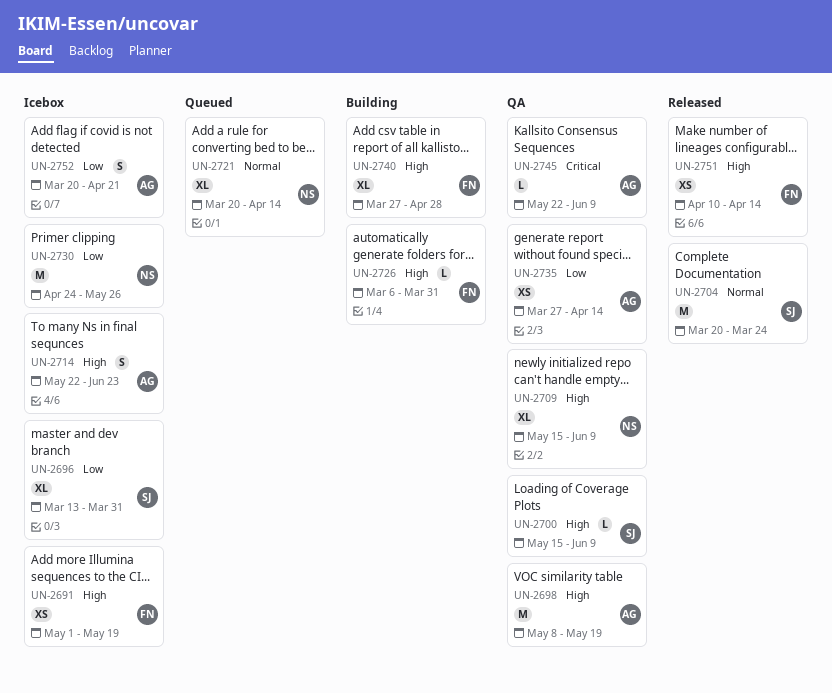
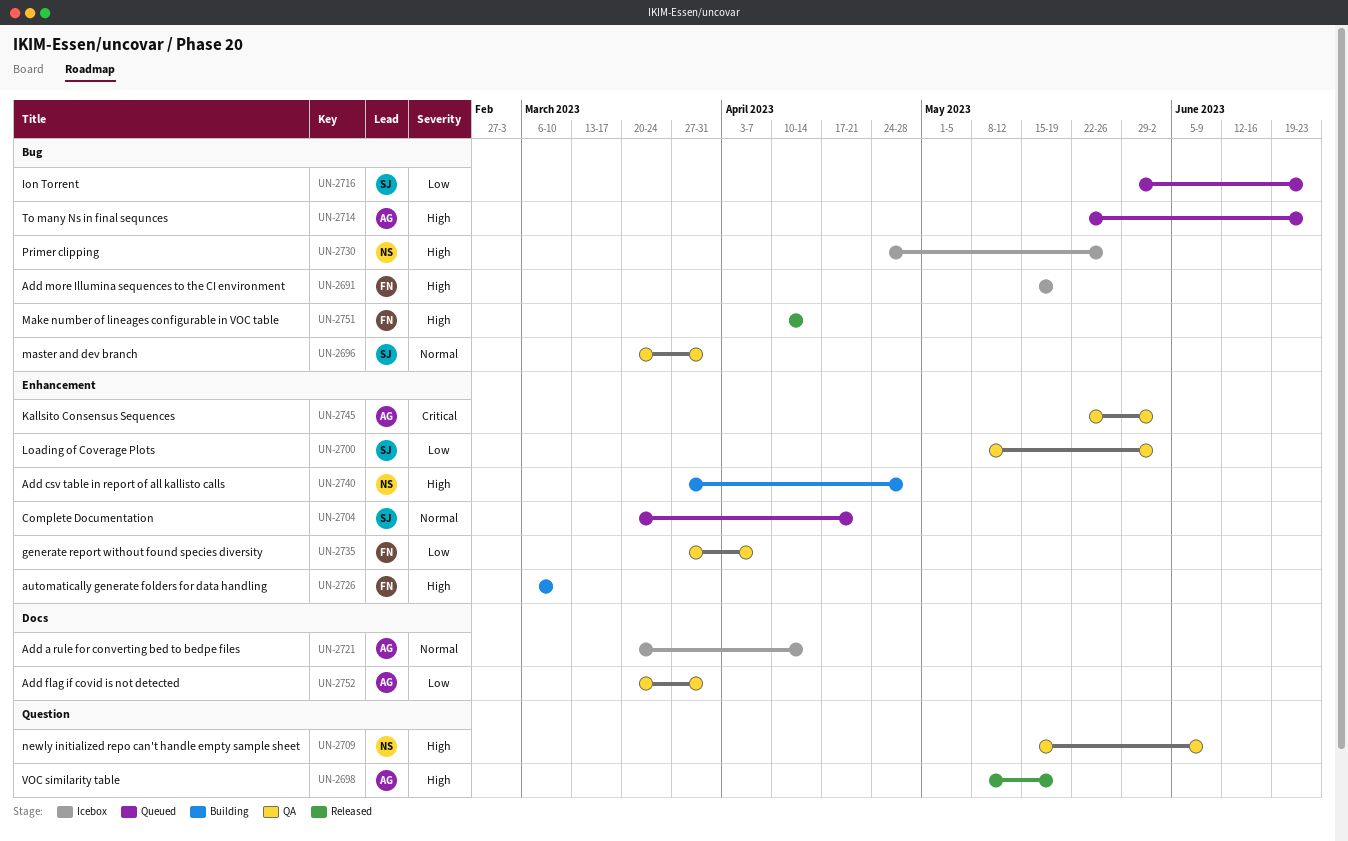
UN-2691, start: May 1 -> May 15
UN-2696, status: Icebox -> QA
UN-2696, priority: Low -> Normal
UN-2696, start: Mar 13 -> Mar 20
UN-2698, status: QA -> Released
UN-2700, priority: High -> Low
UN-2700, start: May 15 -> May 8
UN-2700, due: Jun 9 -> Jun 2
UN-2704, status: Released -> Queued
UN-2704, due: Mar 24 -> Apr 21
UN-2714, status: Icebox -> Queued
UN-2716: none -> present
UN-2721, status: Queued -> Icebox
UN-2721, owner: NS -> AG
UN-2726, due: Mar 31 -> Mar 10
UN-2730, priority: Low -> High
UN-2735, owner: AG -> FN
UN-2735, due: Apr 14 -> Apr 7
UN-2740, owner: FN -> NS
UN-2745, due: Jun 9 -> Jun 2
UN-2752, status: Icebox -> QA
UN-2752, due: Apr 21 -> Mar 31

